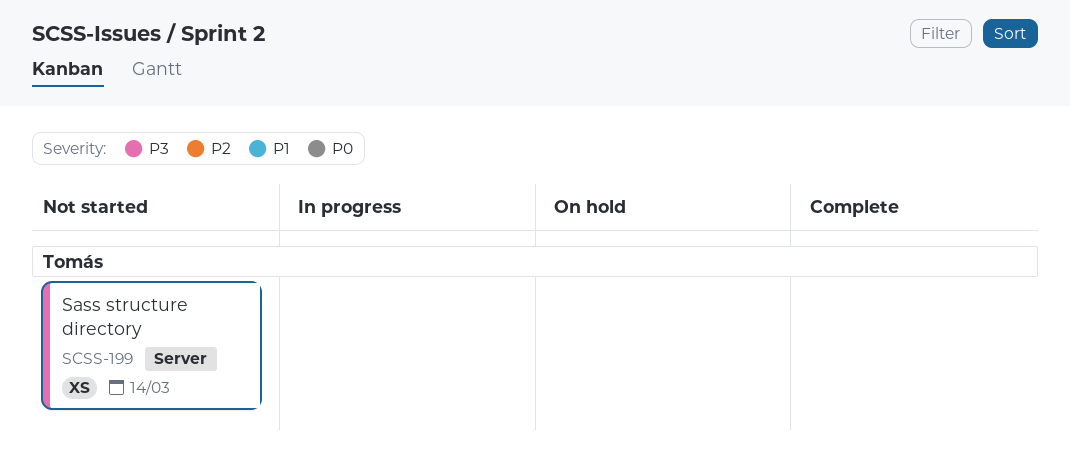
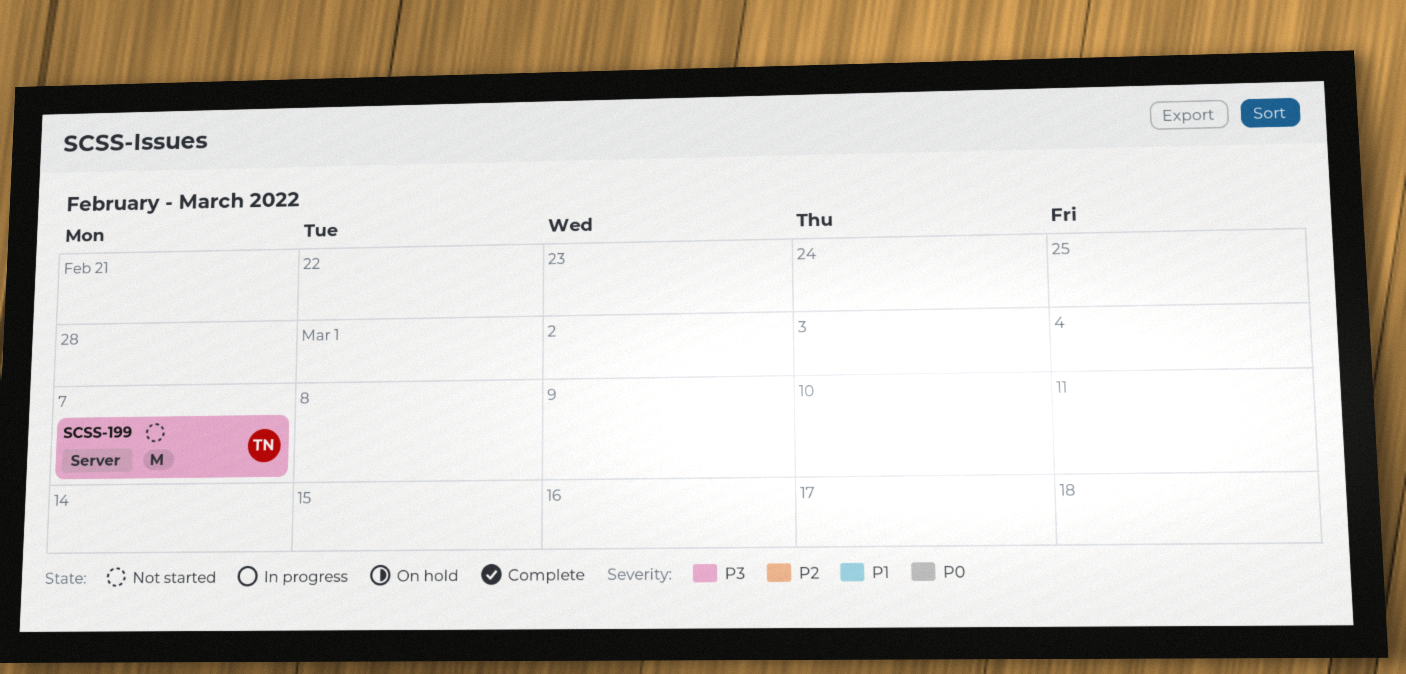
SCSS-199, estimate: XS -> M
SCSS-199, due: Mar 14 -> Mar 7

